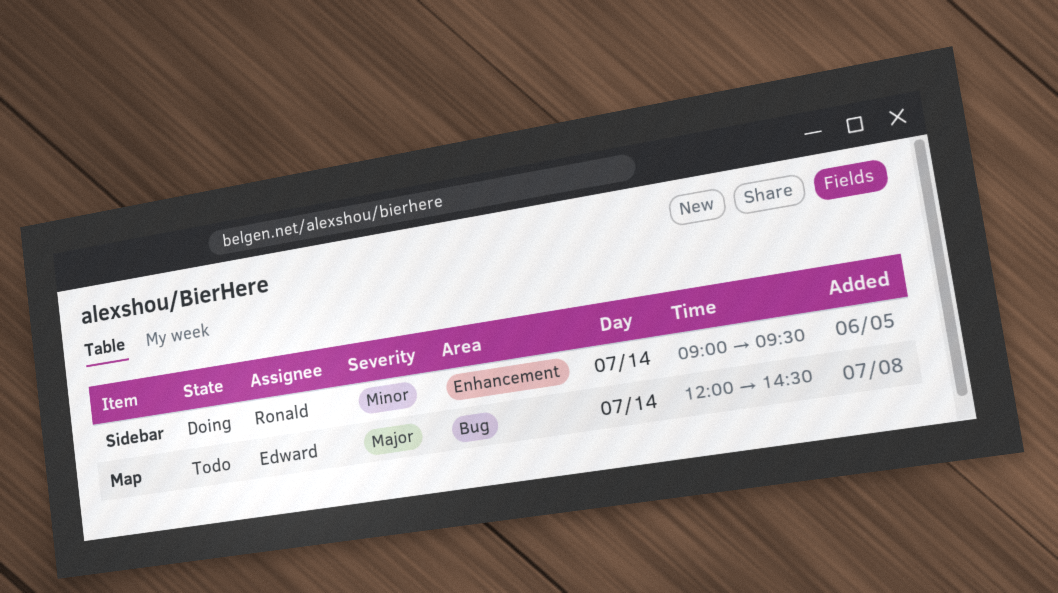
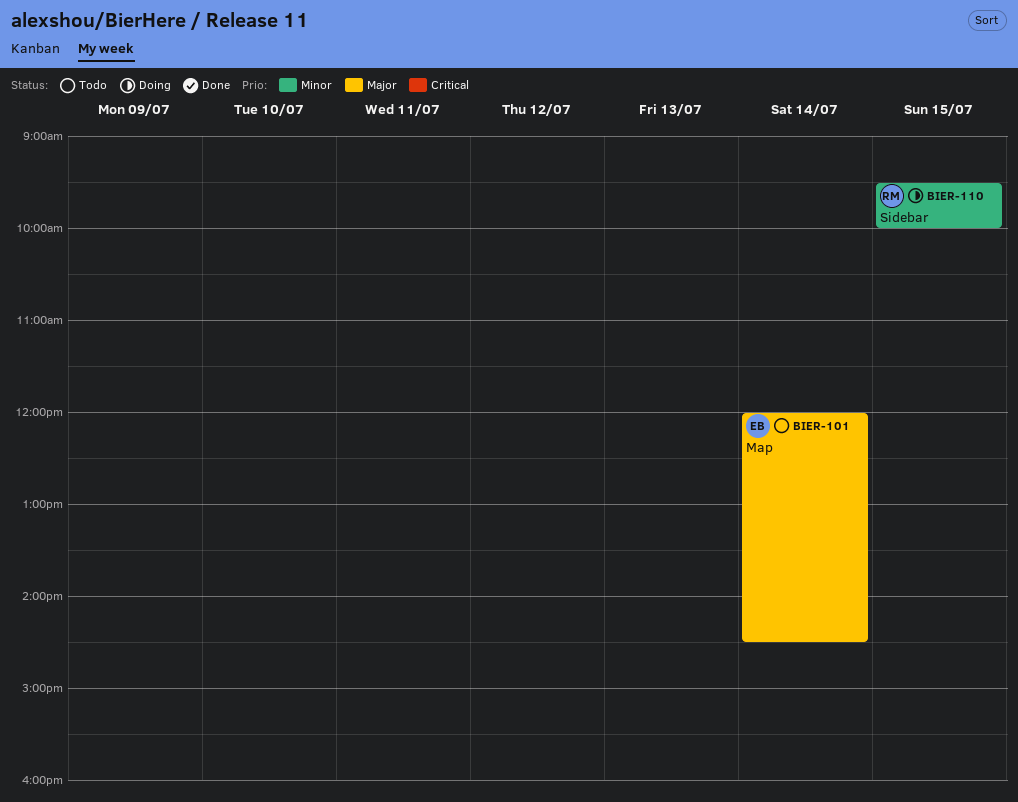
Sidebar, day: Jul 14 -> Jul 15
Sidebar, begins: 09:00 -> 09:30
Sidebar, ends: 09:30 -> 10:00

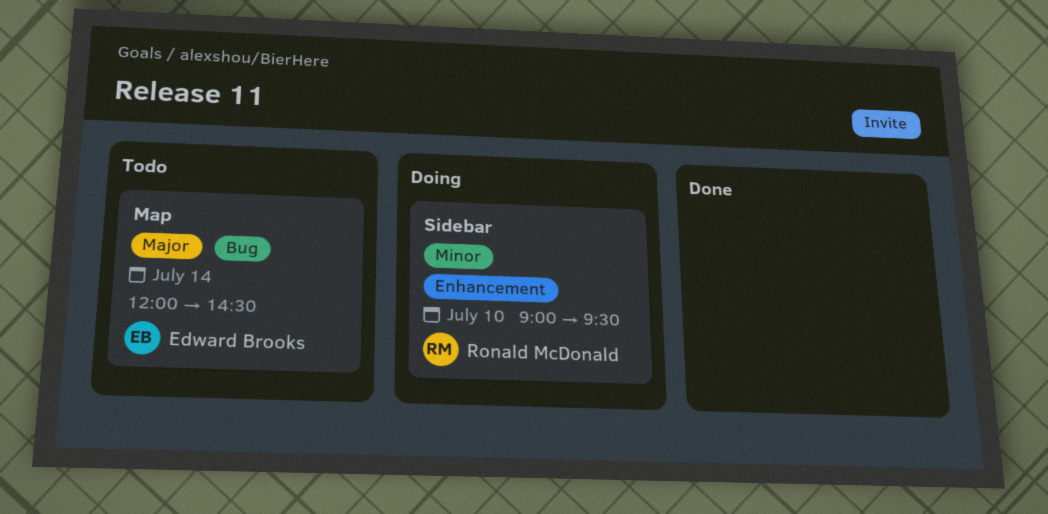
Sidebar, day: Jul 15 -> Jul 10
Sidebar, begins: 09:30 -> 09:00
Sidebar, ends: 10:00 -> 09:30

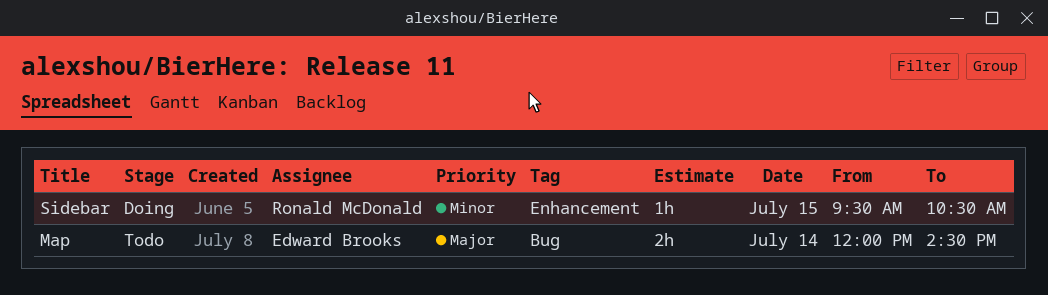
Sidebar, day: Jul 10 -> Jul 15
Sidebar, begins: 09:00 -> 09:30
Sidebar, ends: 09:30 -> 10:30

